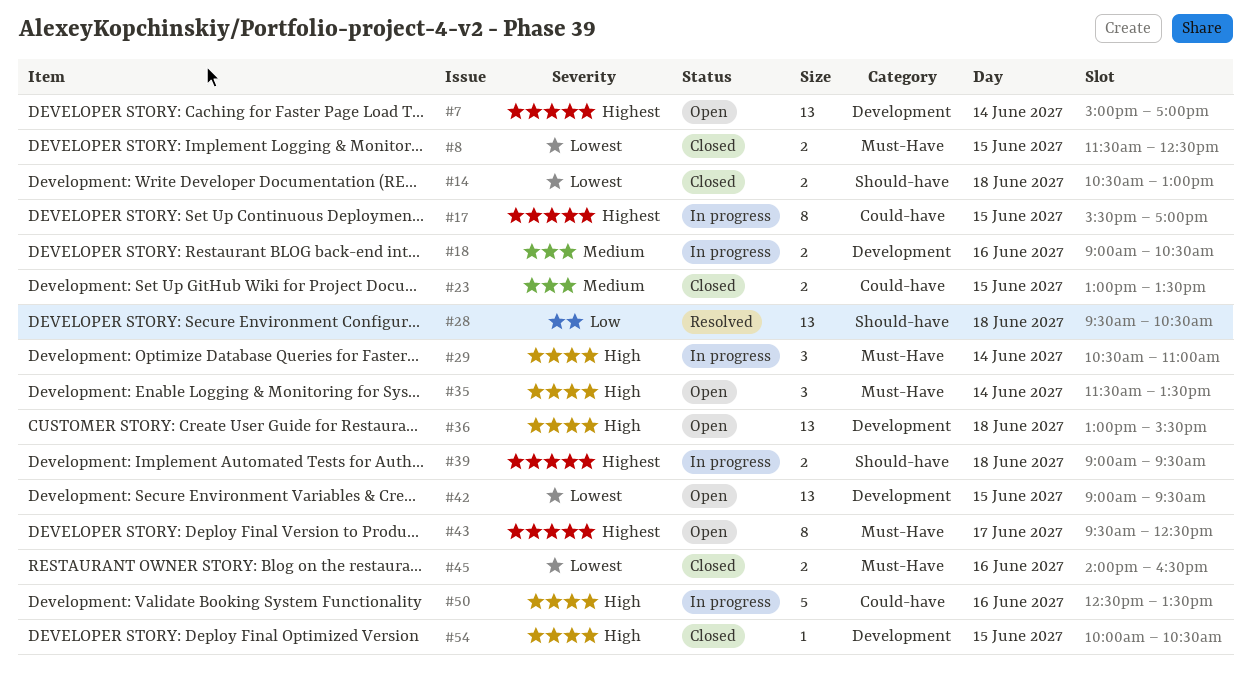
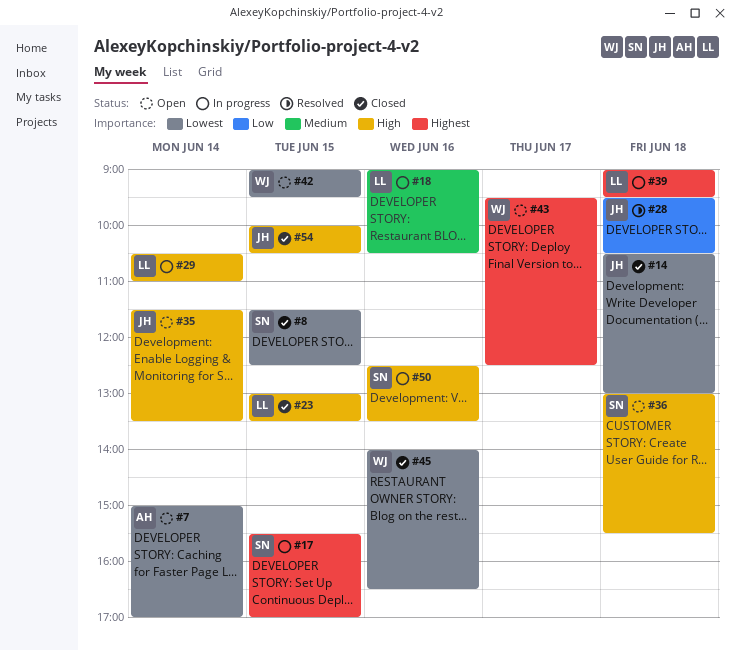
#7, priority: Highest -> Lowest
#23, priority: Medium -> High

